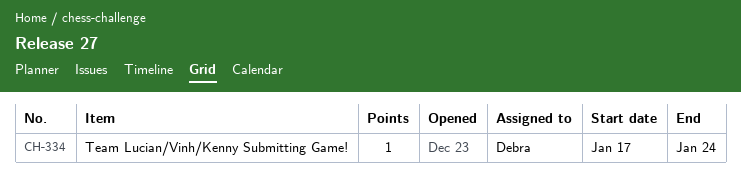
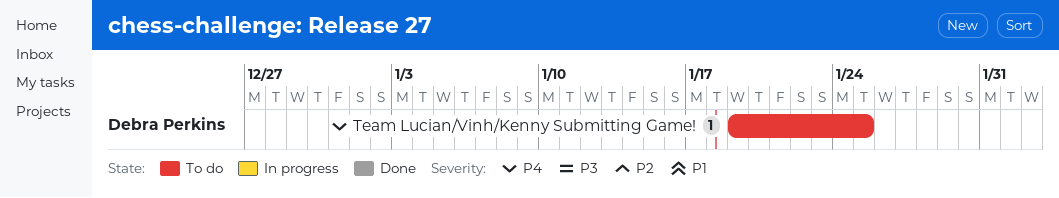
Team Lucian/Vinh/Kenny Submitting Game!, start: Jan 17 -> Jan 19
Team Lucian/Vinh/Kenny Submitting Game!, due: Jan 24 -> Jan 25

